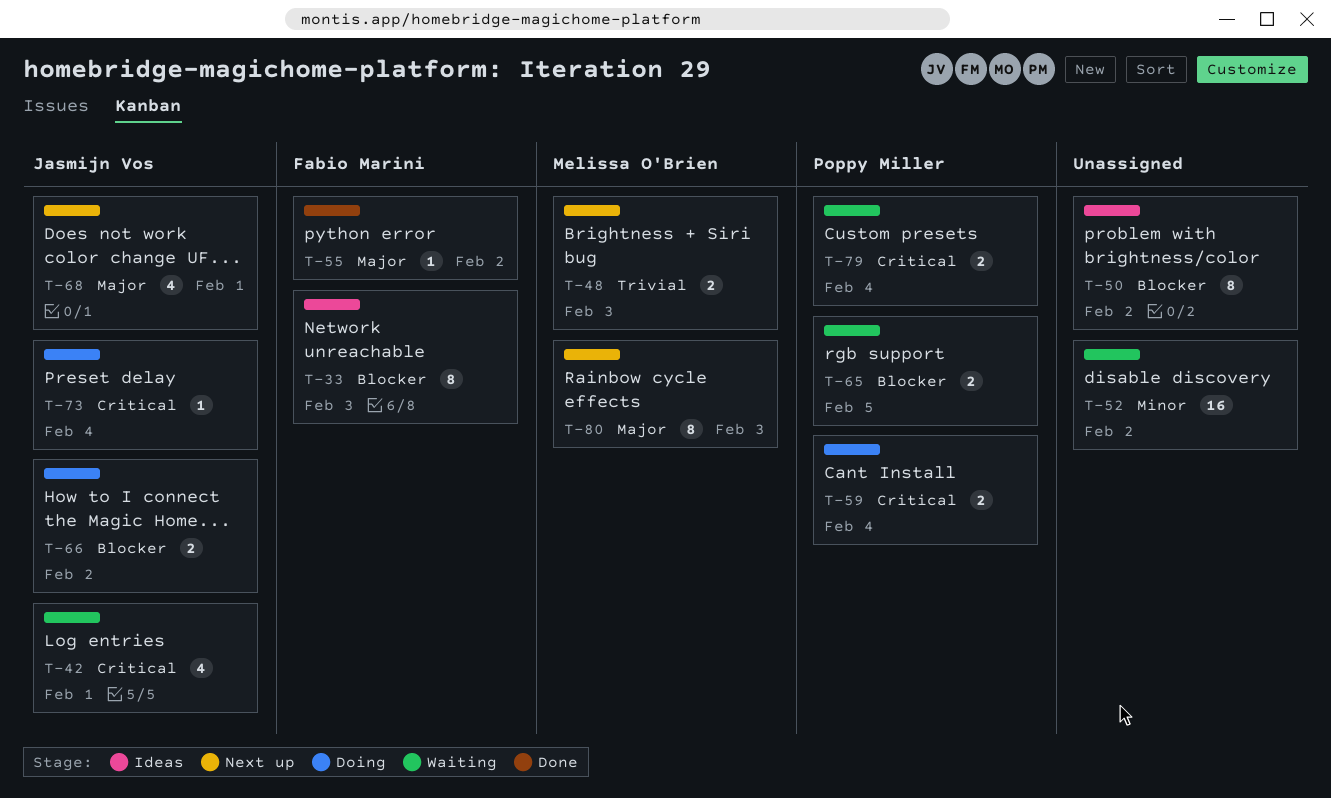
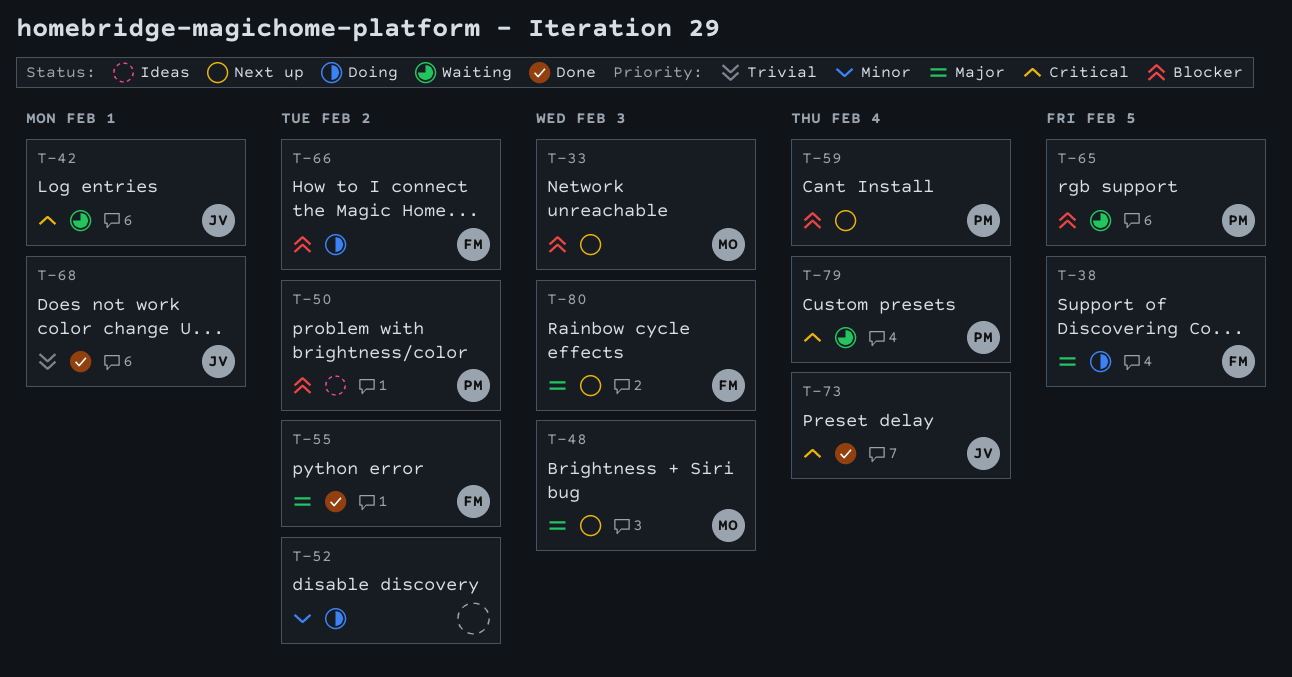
T-33, status: Ideas -> Next up
T-33, owner: Fabio Marini -> Melissa O'Brien
T-38: none -> present
T-48, priority: Trivial -> Major
T-50, owner: none -> Poppy Miller
T-52, status: Waiting -> Doing
T-59, status: Doing -> Next up
T-59, priority: Critical -> Blocker
T-66, owner: Jasmijn Vos -> Fabio Marini
T-68, status: Next up -> Done
T-68, priority: Major -> Trivial
T-73, status: Doing -> Done
T-80, owner: Melissa O'Brien -> Fabio Marini

